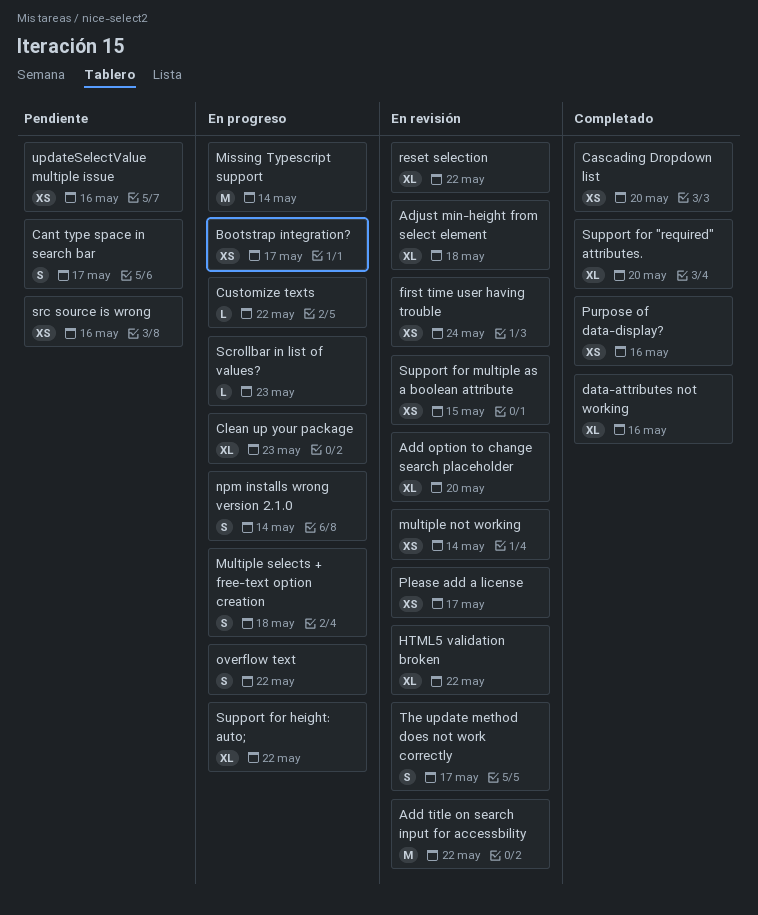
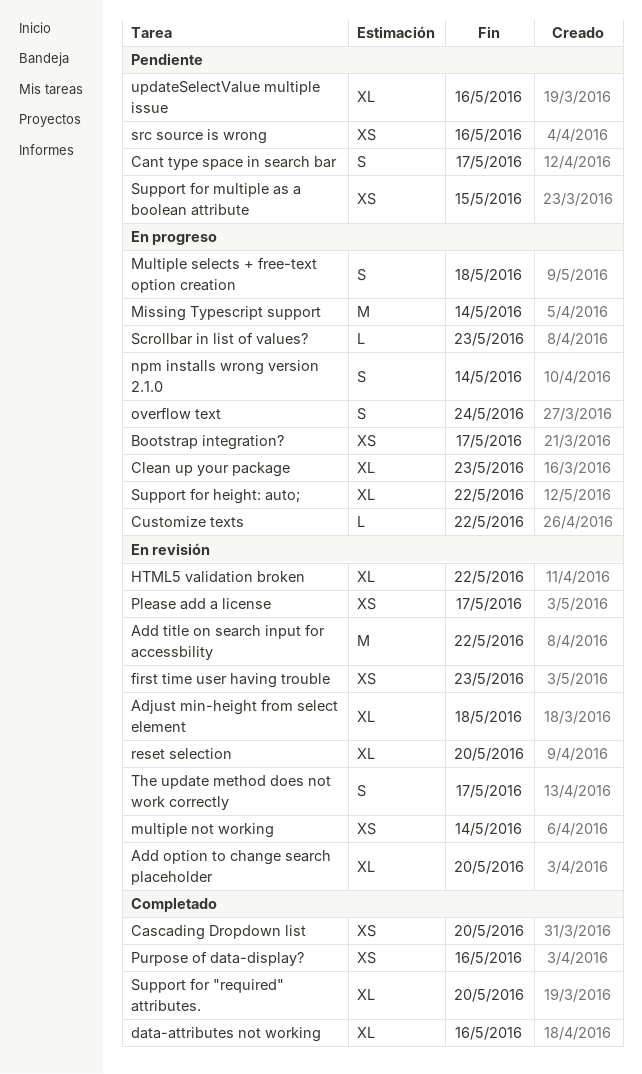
first time user having trouble, due: May 24 -> May 23
overflow text, due: May 22 -> May 24
reset selection, due: May 22 -> May 20
Support for multiple as a boolean attribute, status: En revisión -> Pendiente
updateSelectValue multiple issue, estimate: XS -> XL

